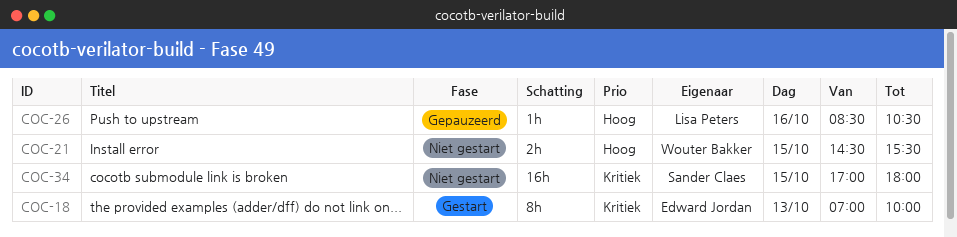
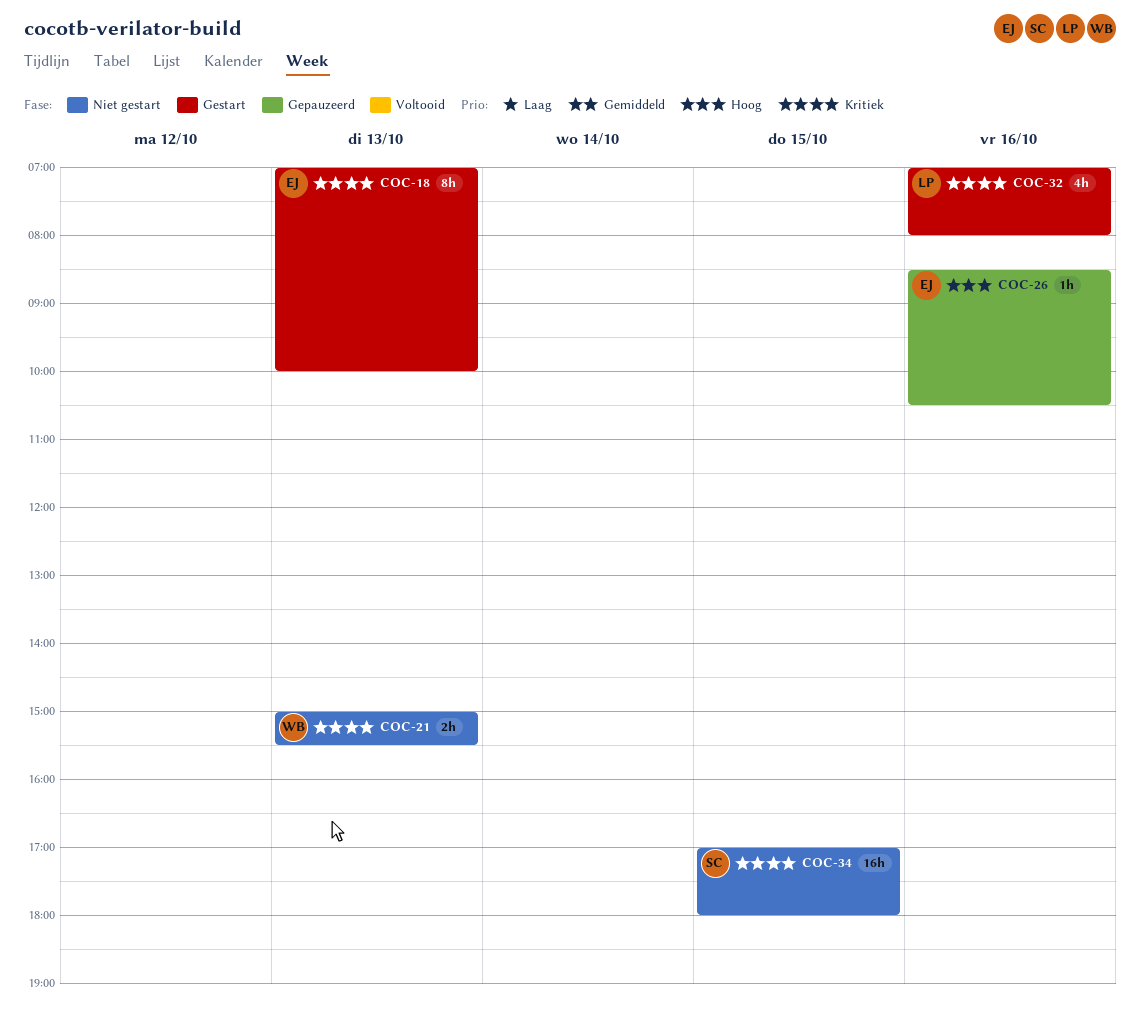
COC-21, priority: Hoog -> Kritiek
COC-21, day: Oct 15 -> Oct 13
COC-21, begins: 14:30 -> 15:00
COC-26, owner: Lisa Peters -> Edward Jordan
COC-32: none -> present

